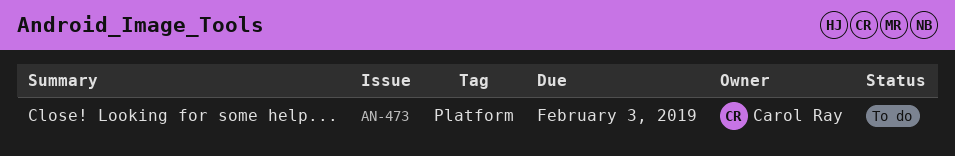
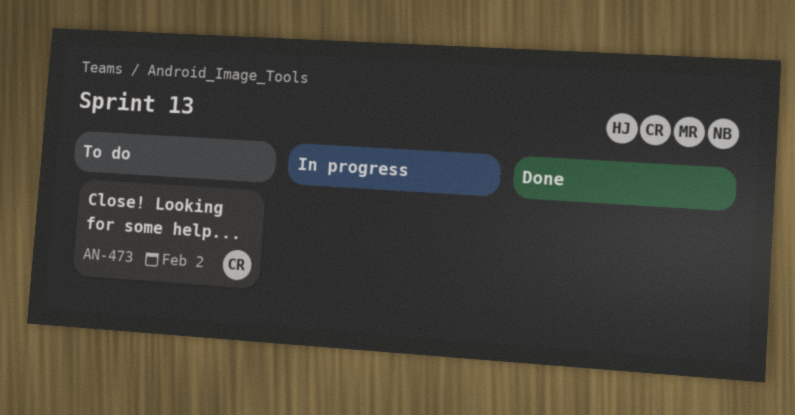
AN-473, due: Feb 3 -> Feb 2

